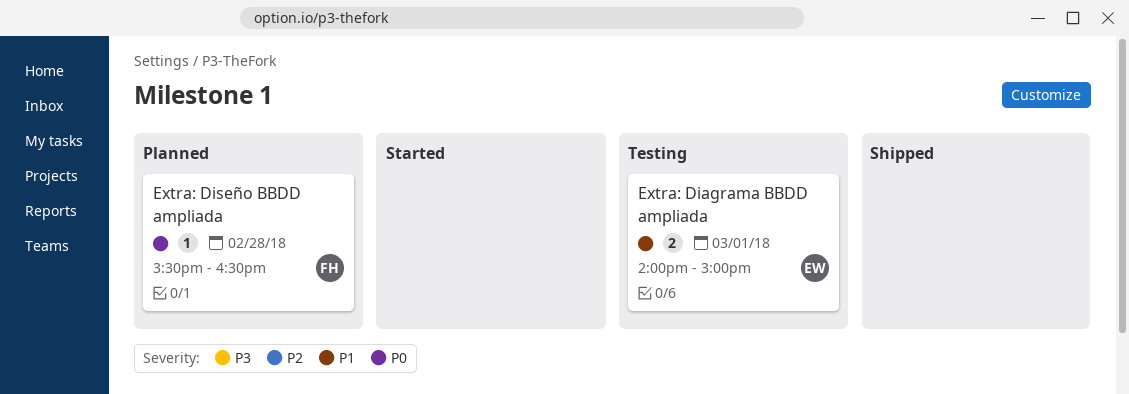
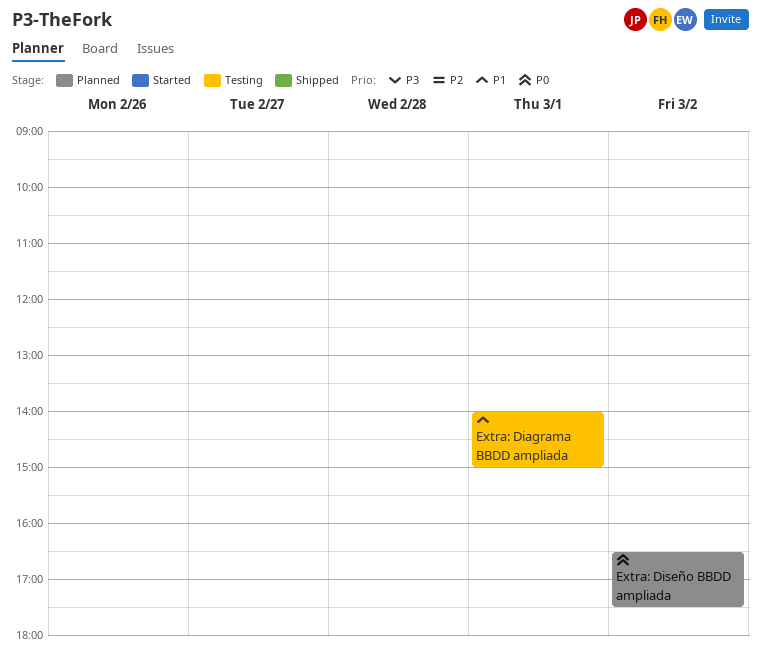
Extra: Diseño BBDD ampliada, day: Feb 28 -> Mar 2
Extra: Diseño BBDD ampliada, begins: 15:30 -> 16:30
Extra: Diseño BBDD ampliada, ends: 16:30 -> 17:30

